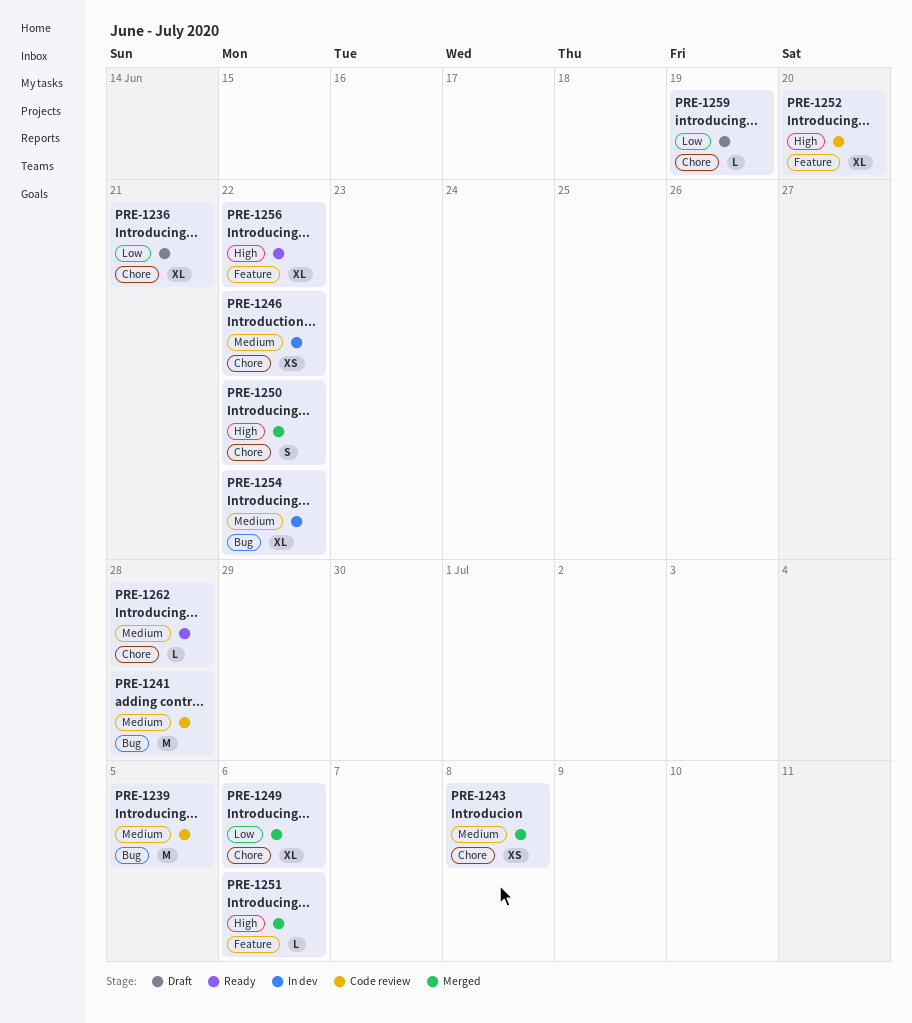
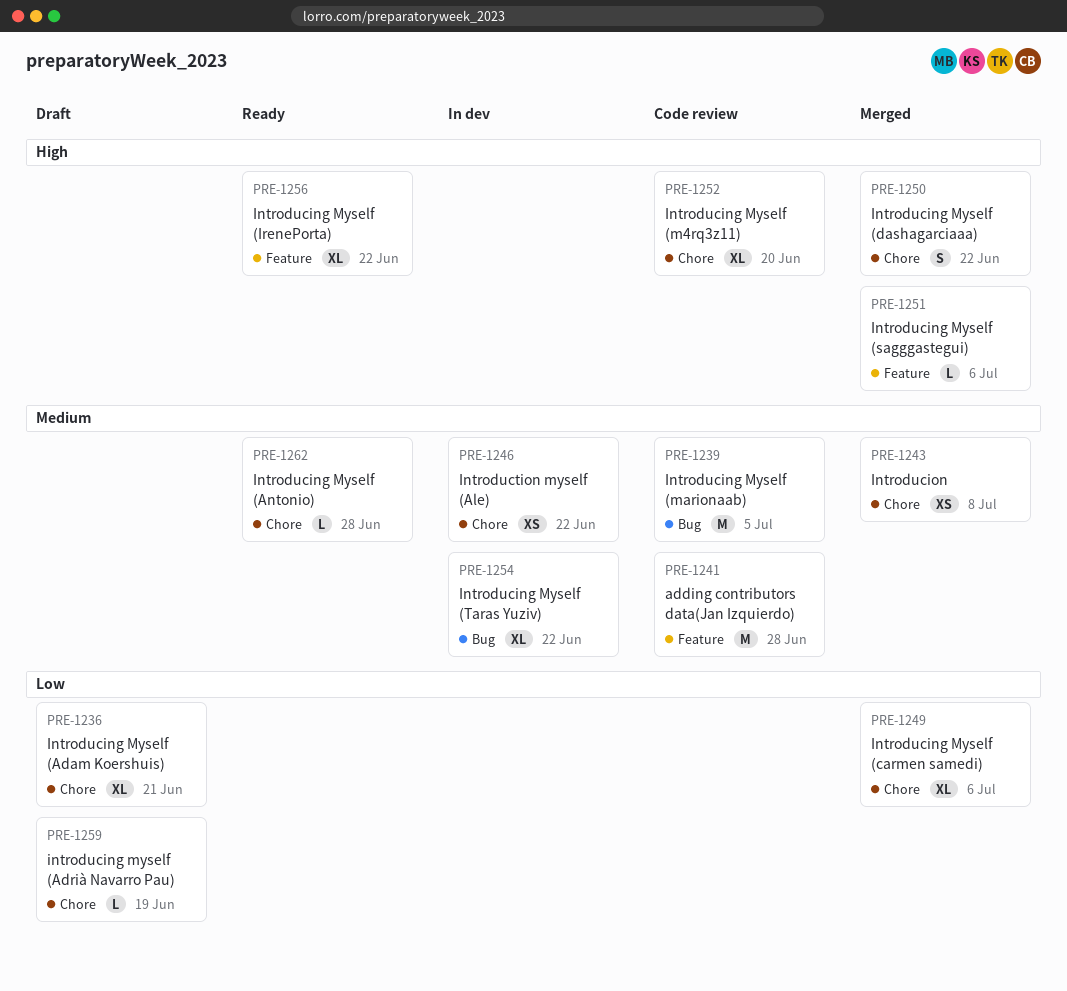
PRE-1241, label: Bug -> Feature
PRE-1252, label: Feature -> Chore

